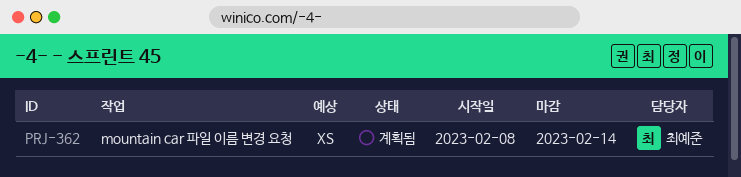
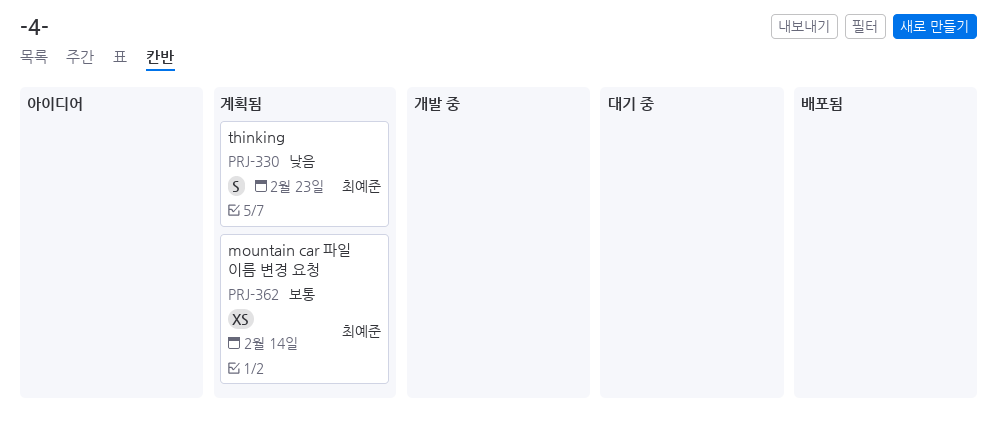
PRJ-330: none -> present

